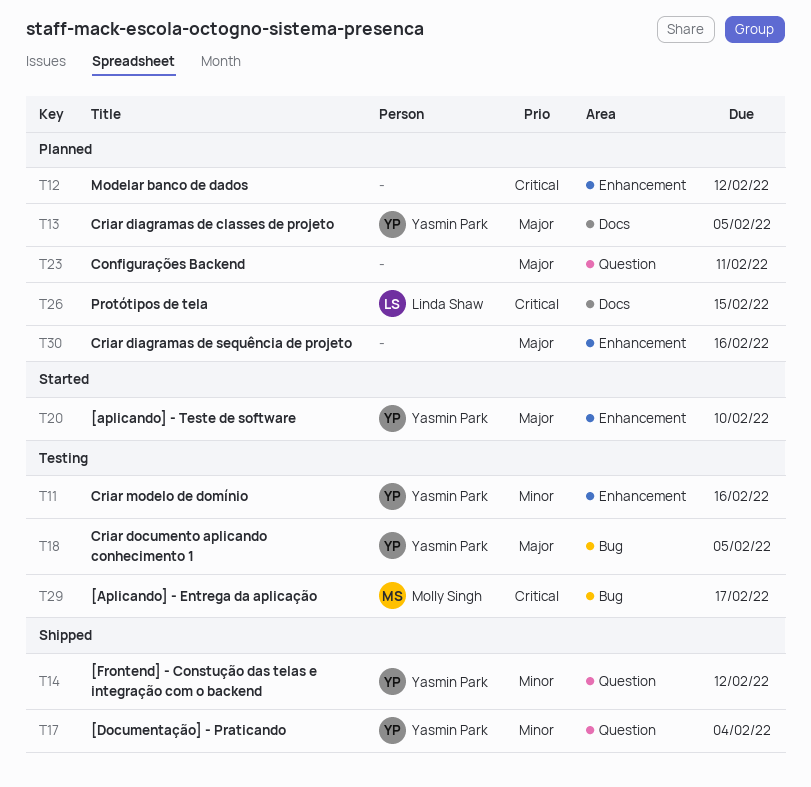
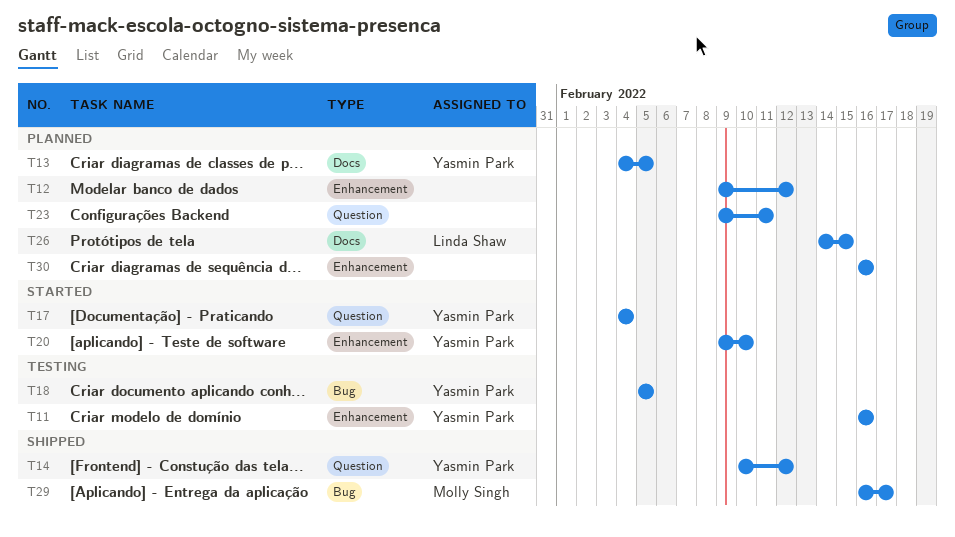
T17, status: Shipped -> Started
T29, status: Testing -> Shipped

